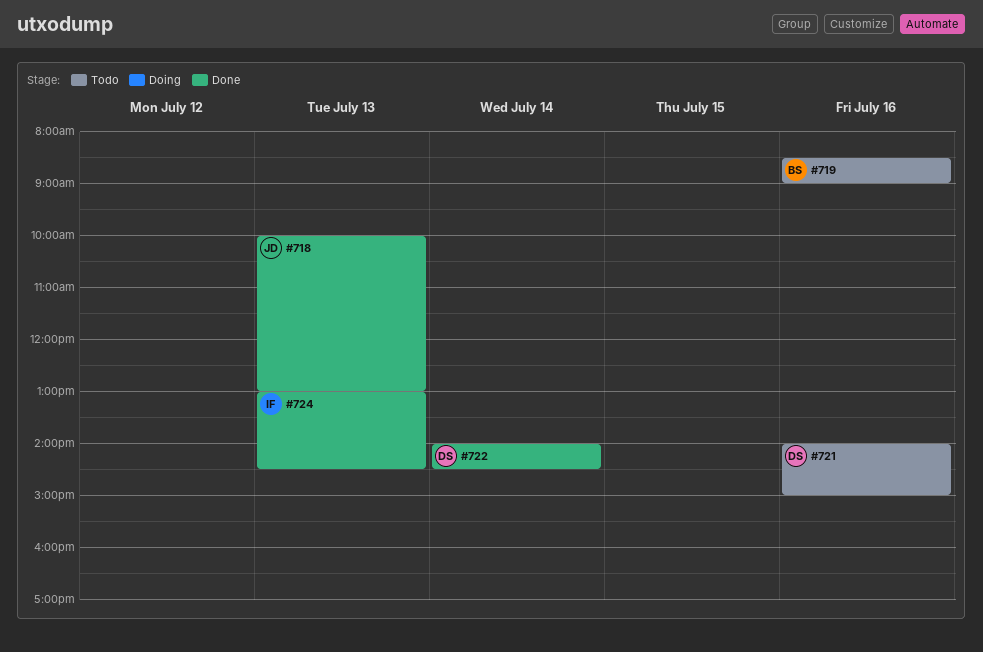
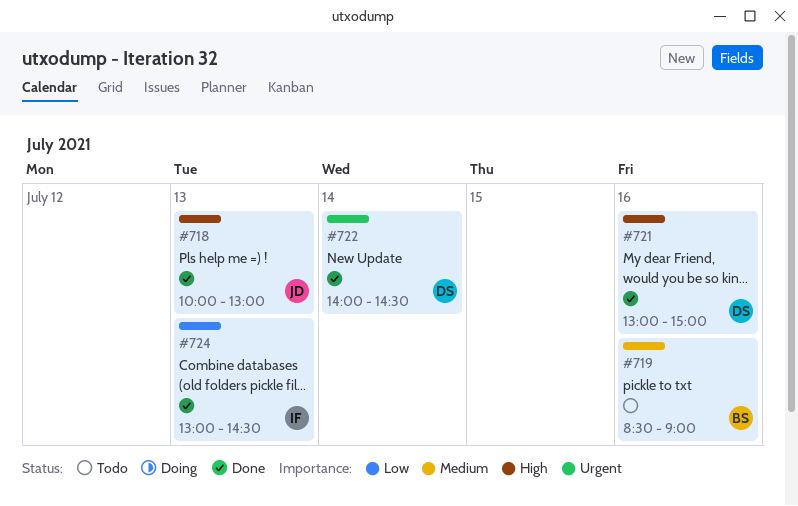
#721, status: Todo -> Done
#721, begins: 14:00 -> 13:00

